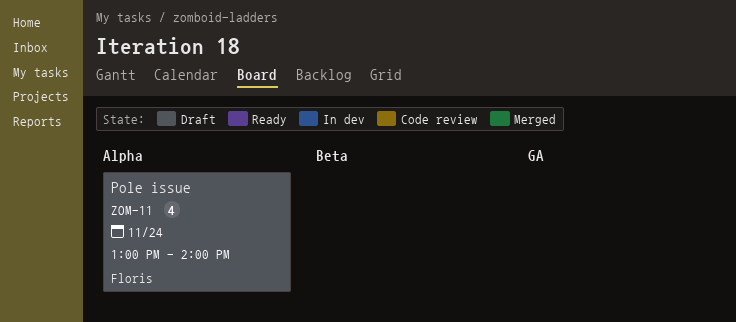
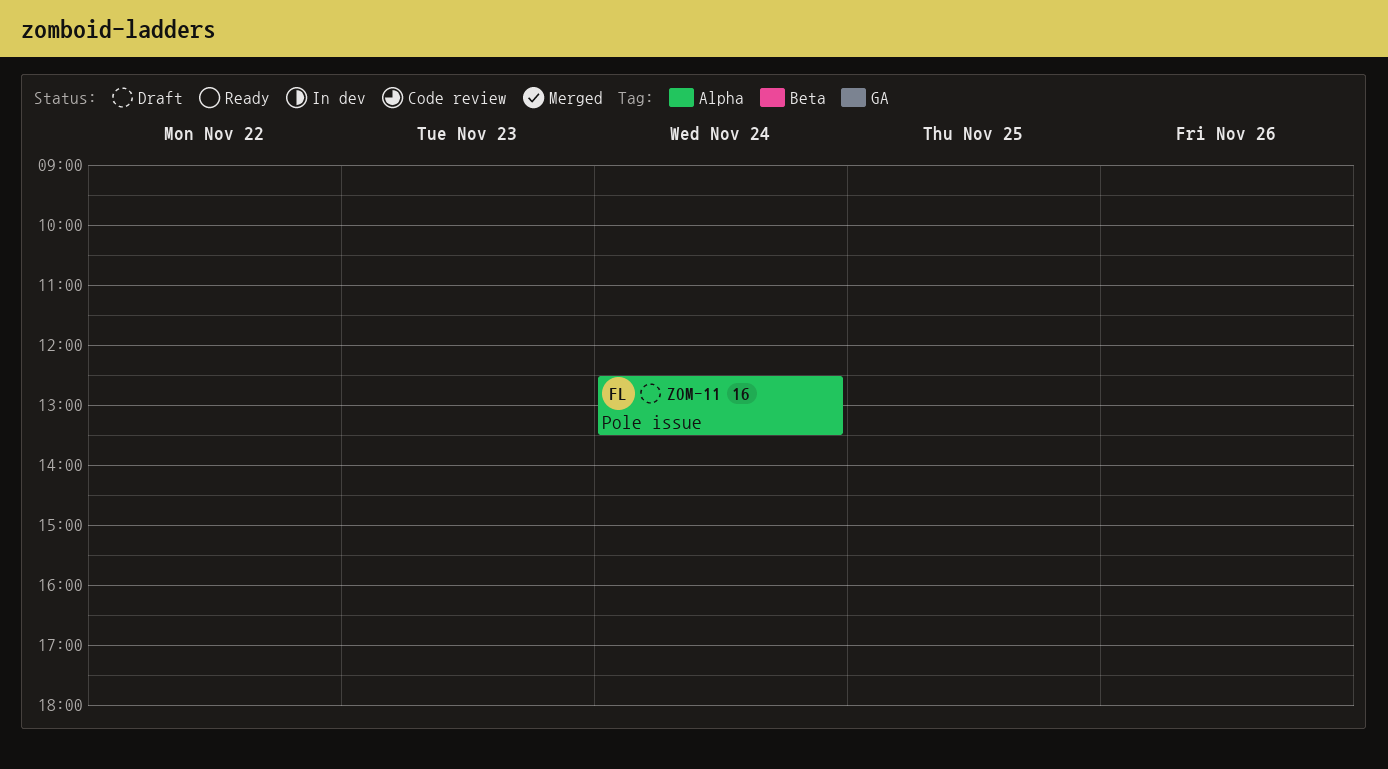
ZOM-11, estimate: 4 -> 16
ZOM-11, begins: 13:00 -> 12:30
ZOM-11, ends: 14:00 -> 13:30

